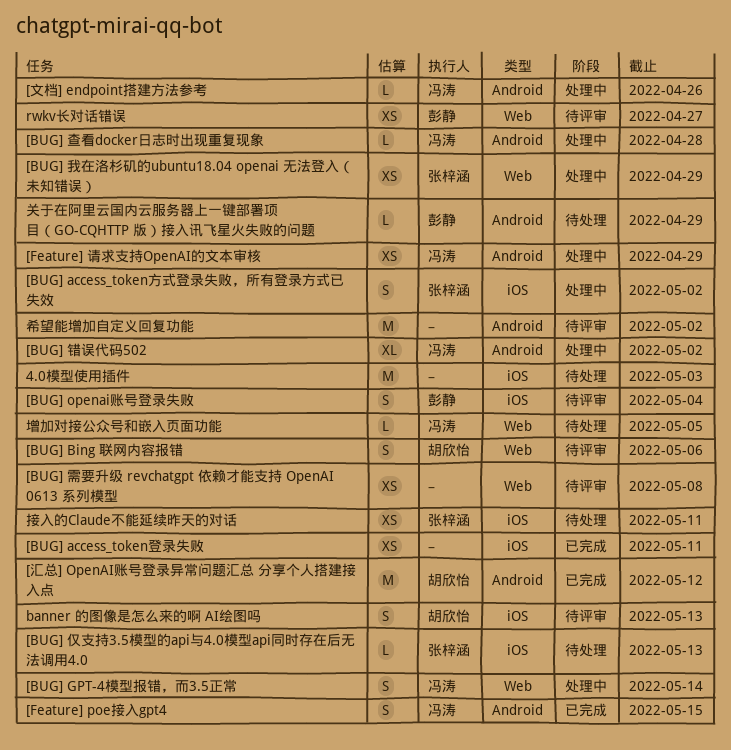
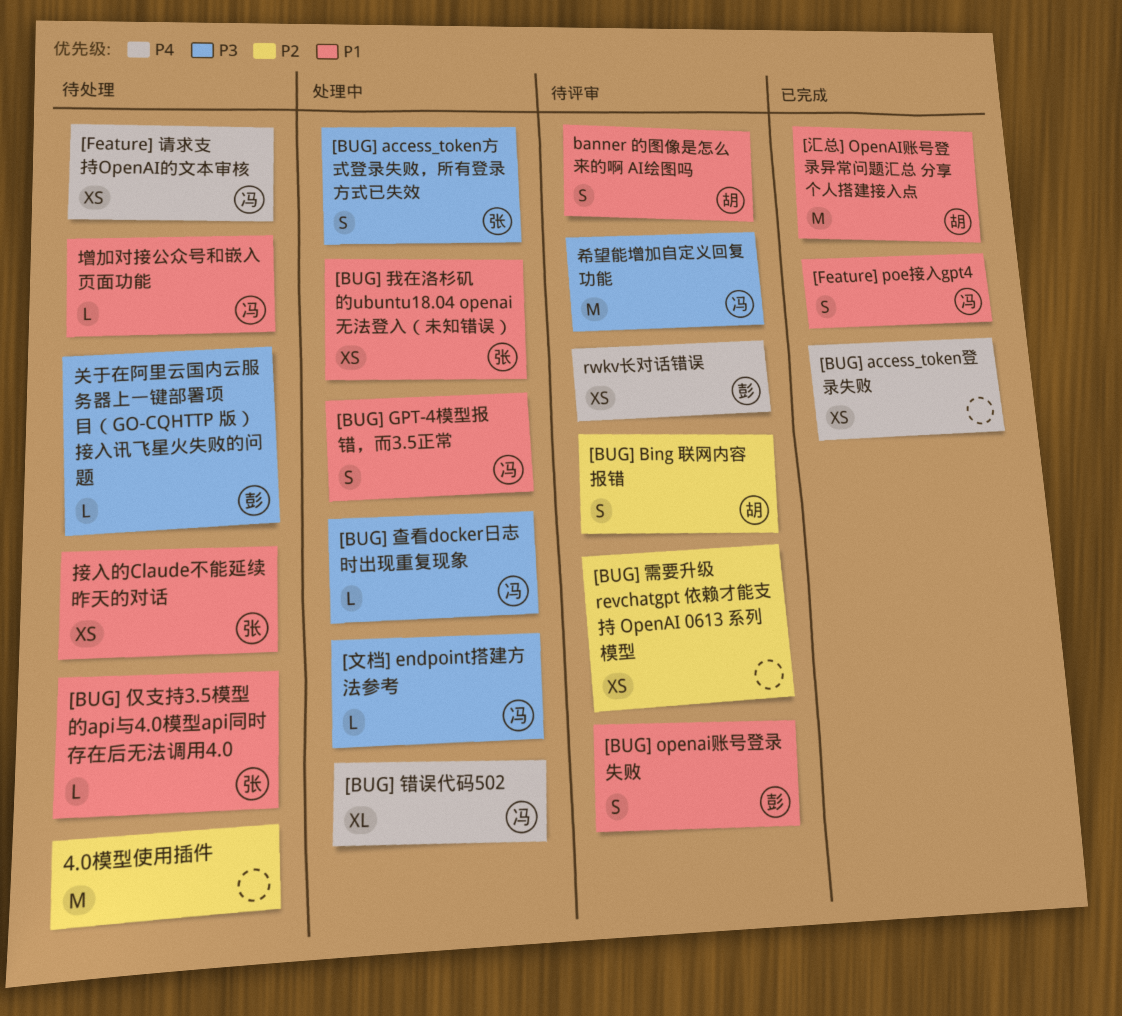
[Feature] 请求支持OpenAI的文本审核, status: 处理中 -> 待处理
希望能增加自定义回复功能, owner: none -> 冯涛

